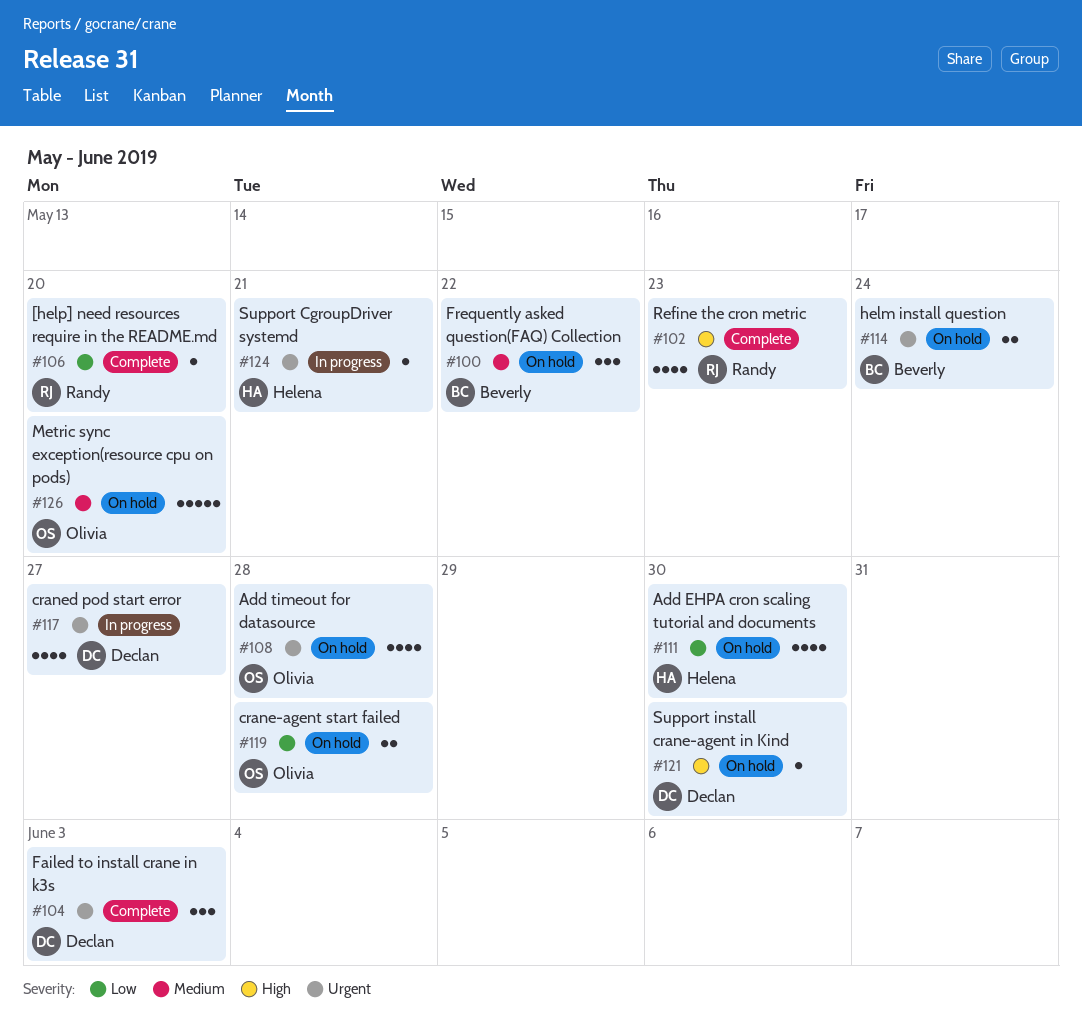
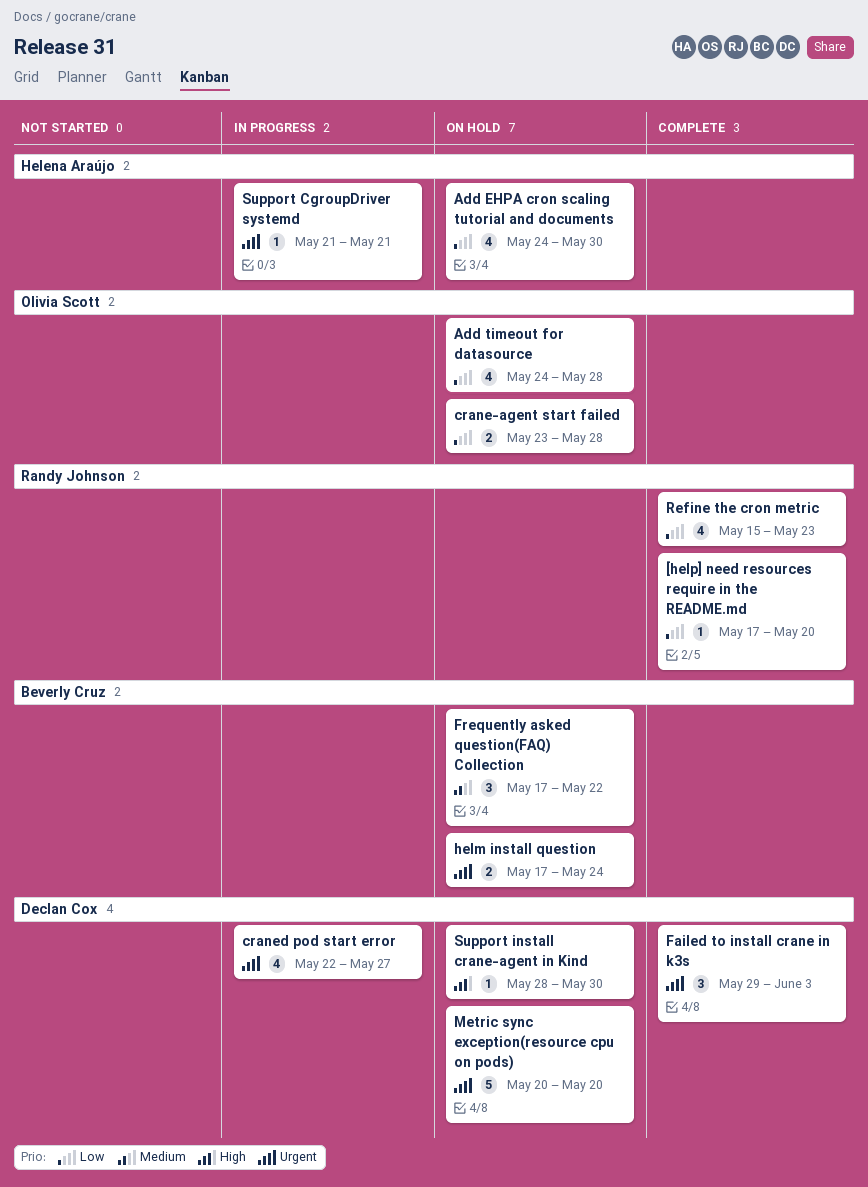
Add timeout for datasource, priority: Urgent -> Low
Metric sync exception(resource cpu on pods), owner: Olivia Scott -> Declan Cox
Metric sync exception(resource cpu on pods), priority: Medium -> Urgent
Refine the cron metric, priority: High -> Low

